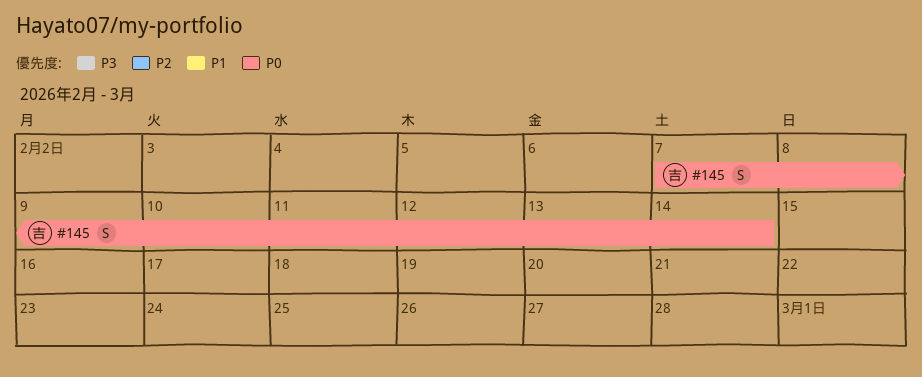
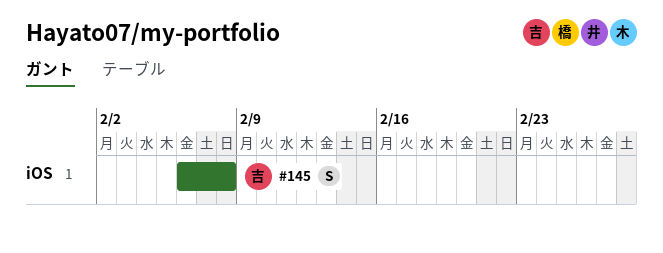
#145, start: Feb 7 -> Feb 6
#145, due: Feb 14 -> Feb 8

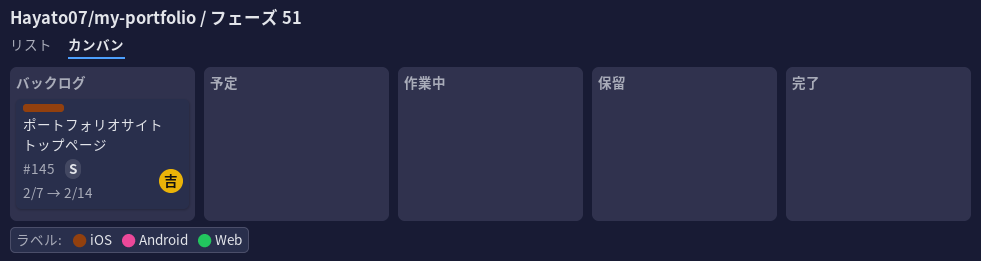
#145, start: Feb 6 -> Feb 7
#145, due: Feb 8 -> Feb 14

